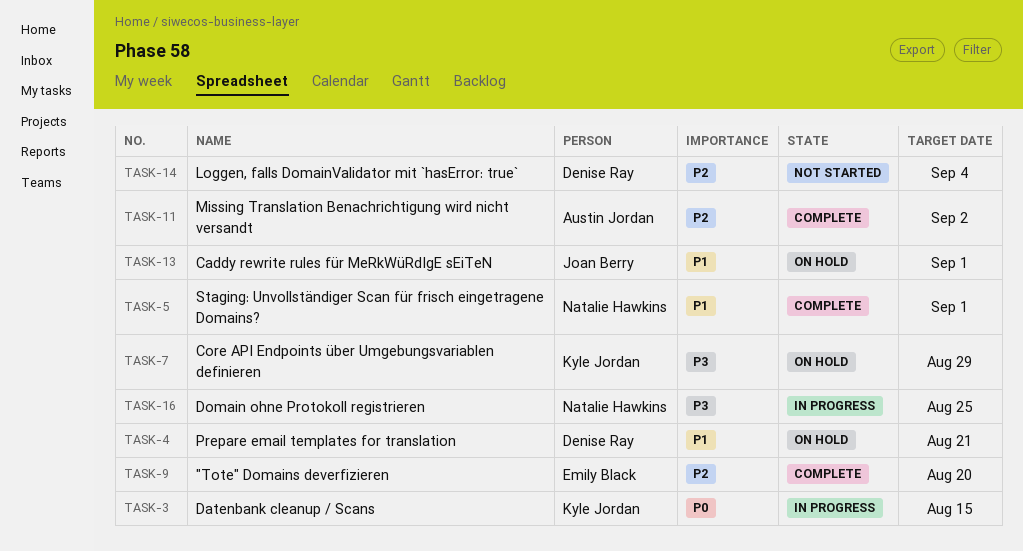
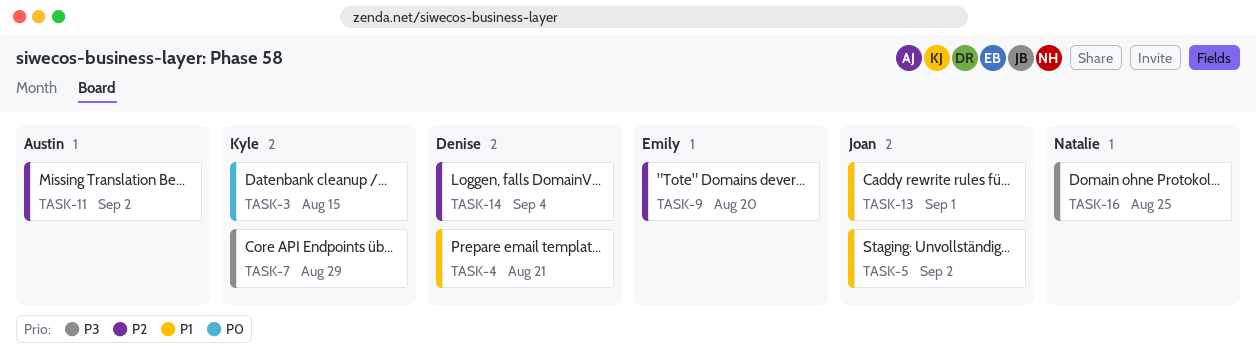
TASK-5, owner: Natalie Hawkins -> Joan Berry
TASK-5, due: Sep 1 -> Sep 2

